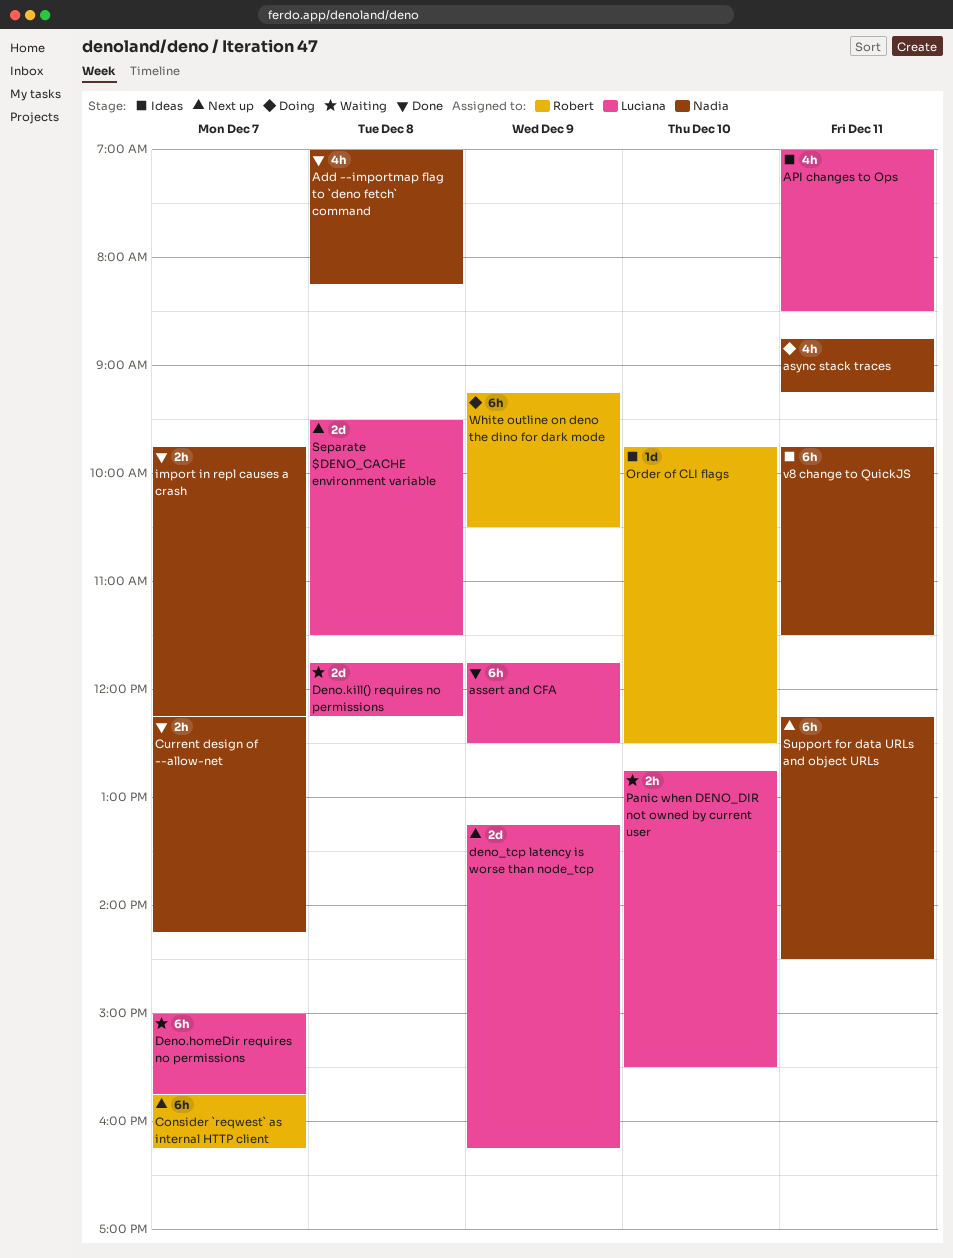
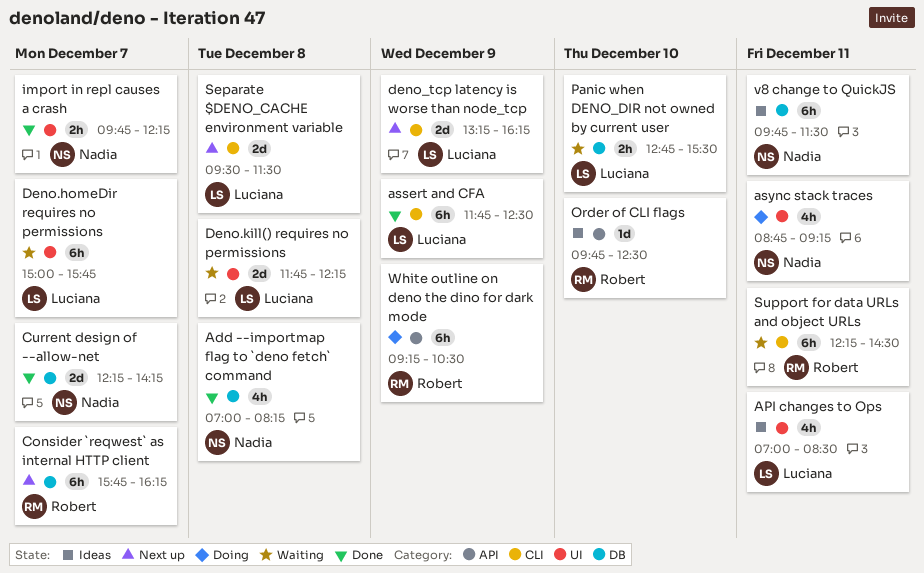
Current design of --allow-net, estimate: 2h -> 2d
Support for data URLs and object URLs, status: Next up -> Waiting
Support for data URLs and object URLs, owner: Nadia -> Robert

